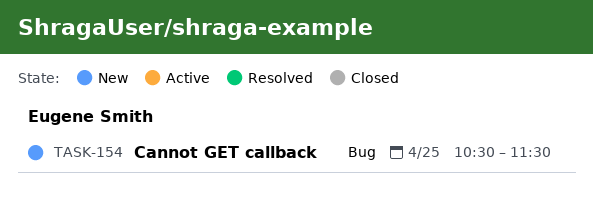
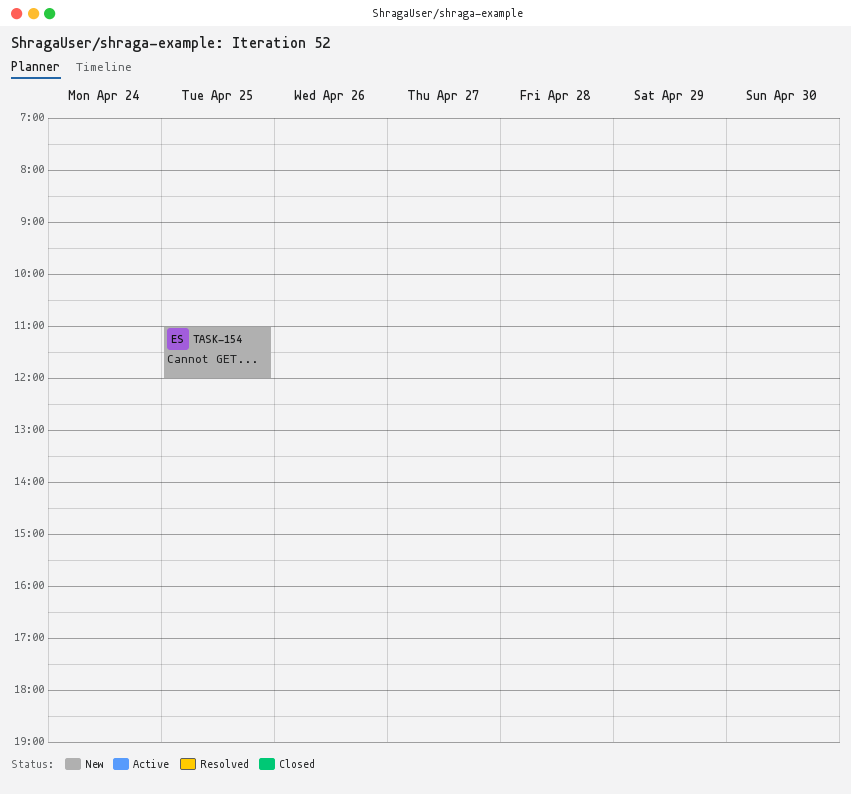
TASK-154, begins: 10:30 -> 11:00
TASK-154, ends: 11:30 -> 12:00

